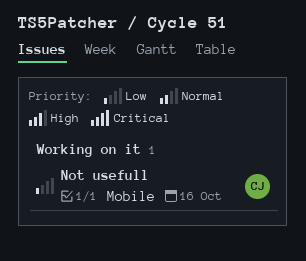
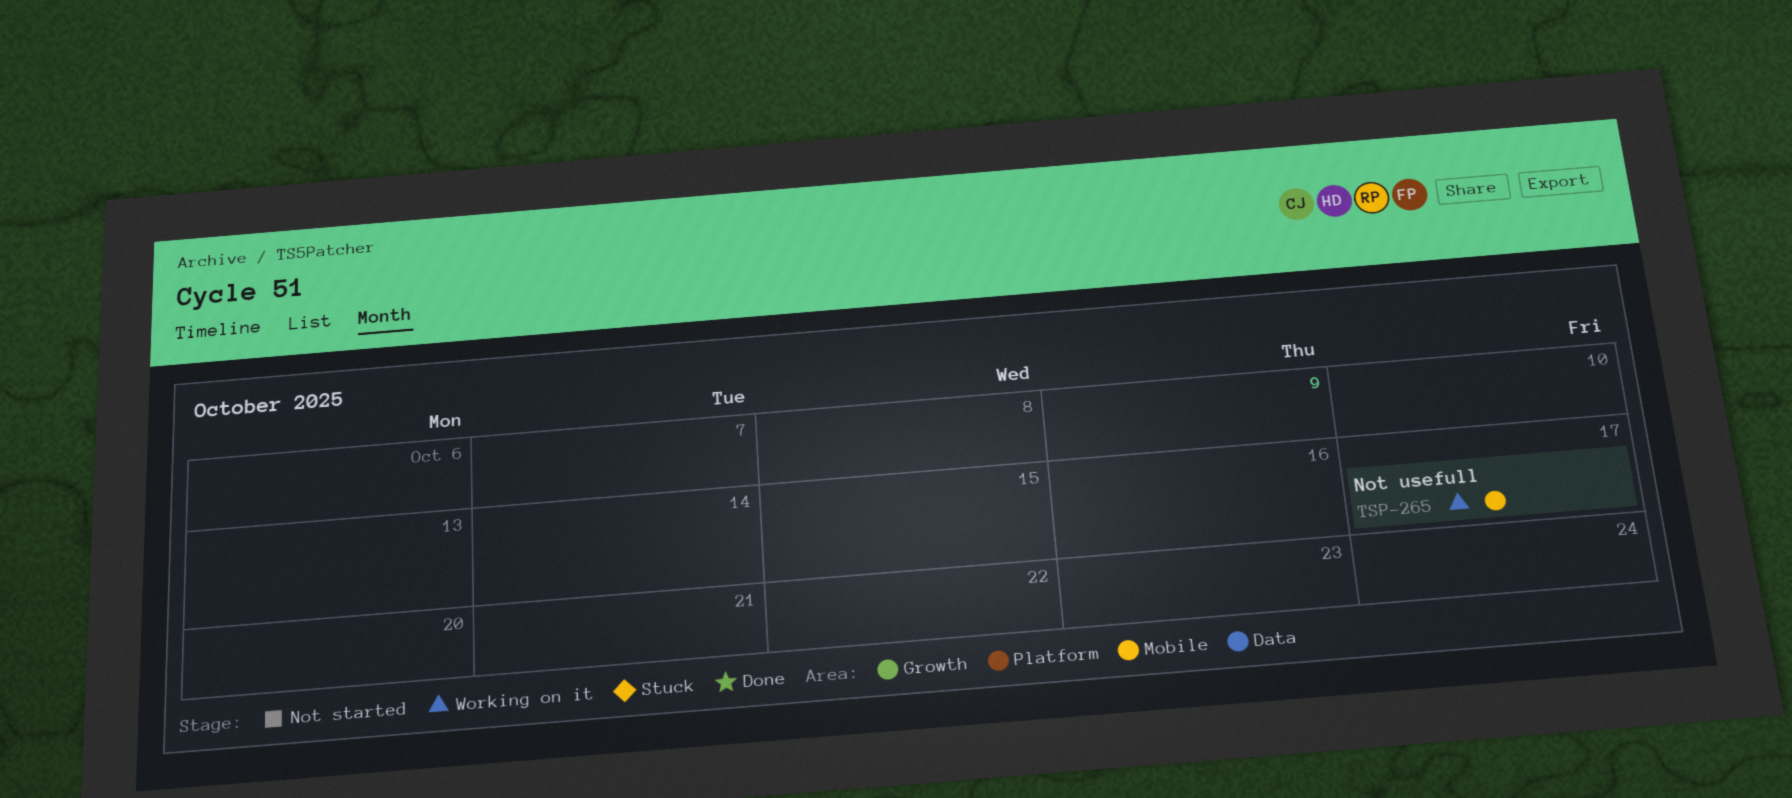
Not usefull, due: Oct 16 -> Oct 17

